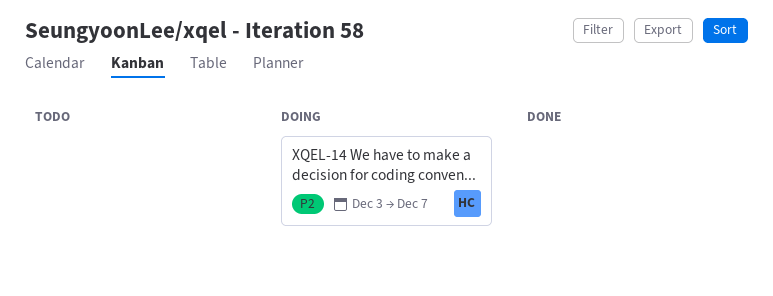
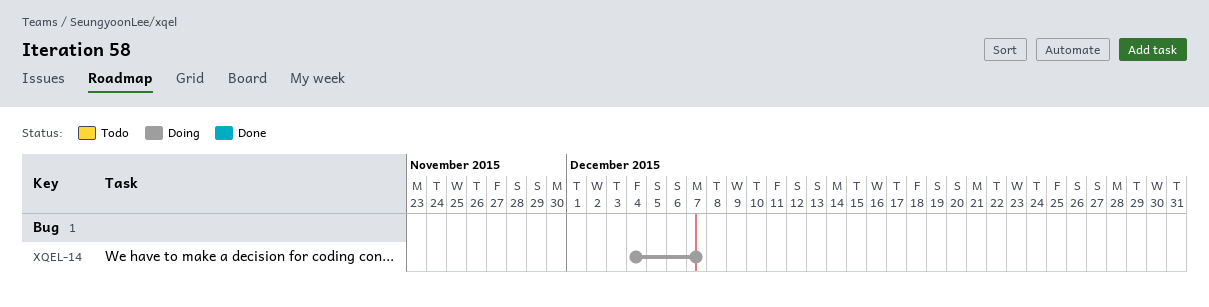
XQEL-14, start: Dec 3 -> Dec 4

